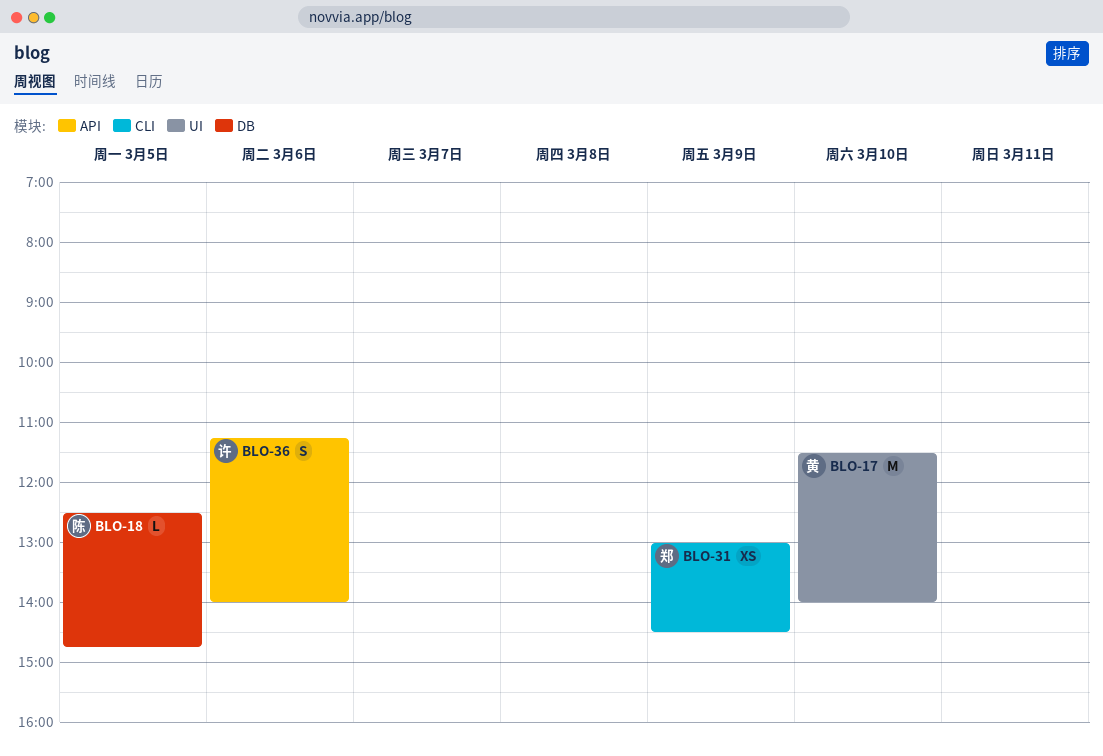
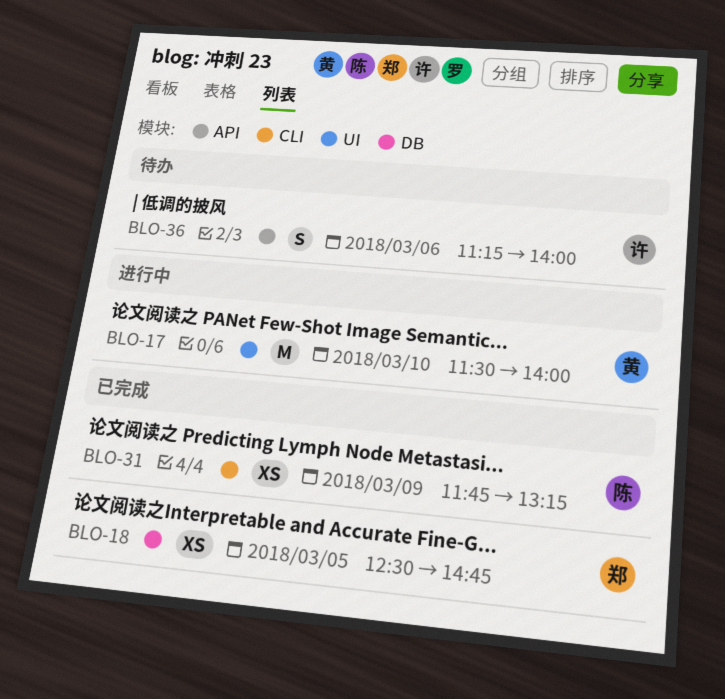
BLO-18, owner: 陈 -> 郑
BLO-18, estimate: L -> XS
BLO-31, owner: 郑 -> 陈
BLO-31, begins: 13:00 -> 11:45
BLO-31, ends: 14:30 -> 13:15

